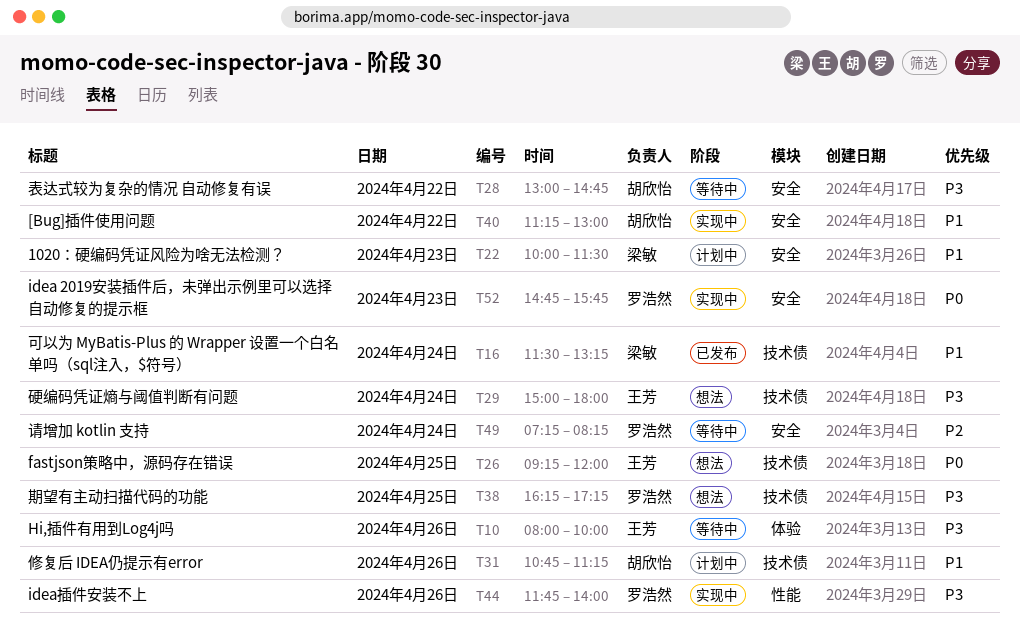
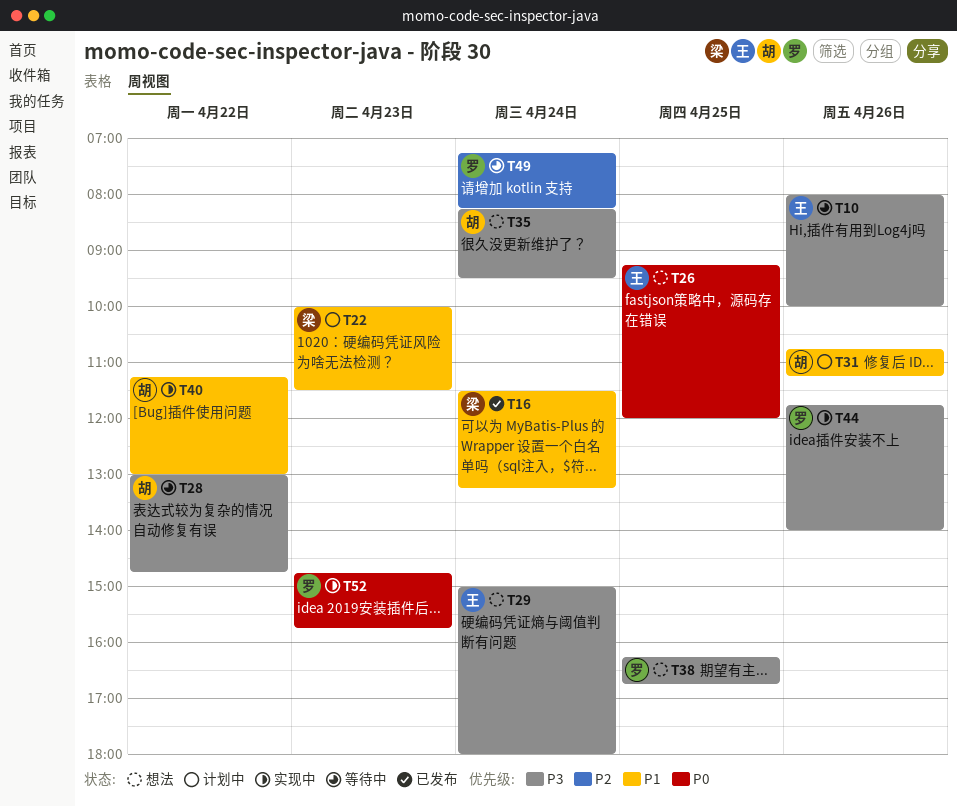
T35: none -> present
T38, ends: 17:15 -> 16:45

